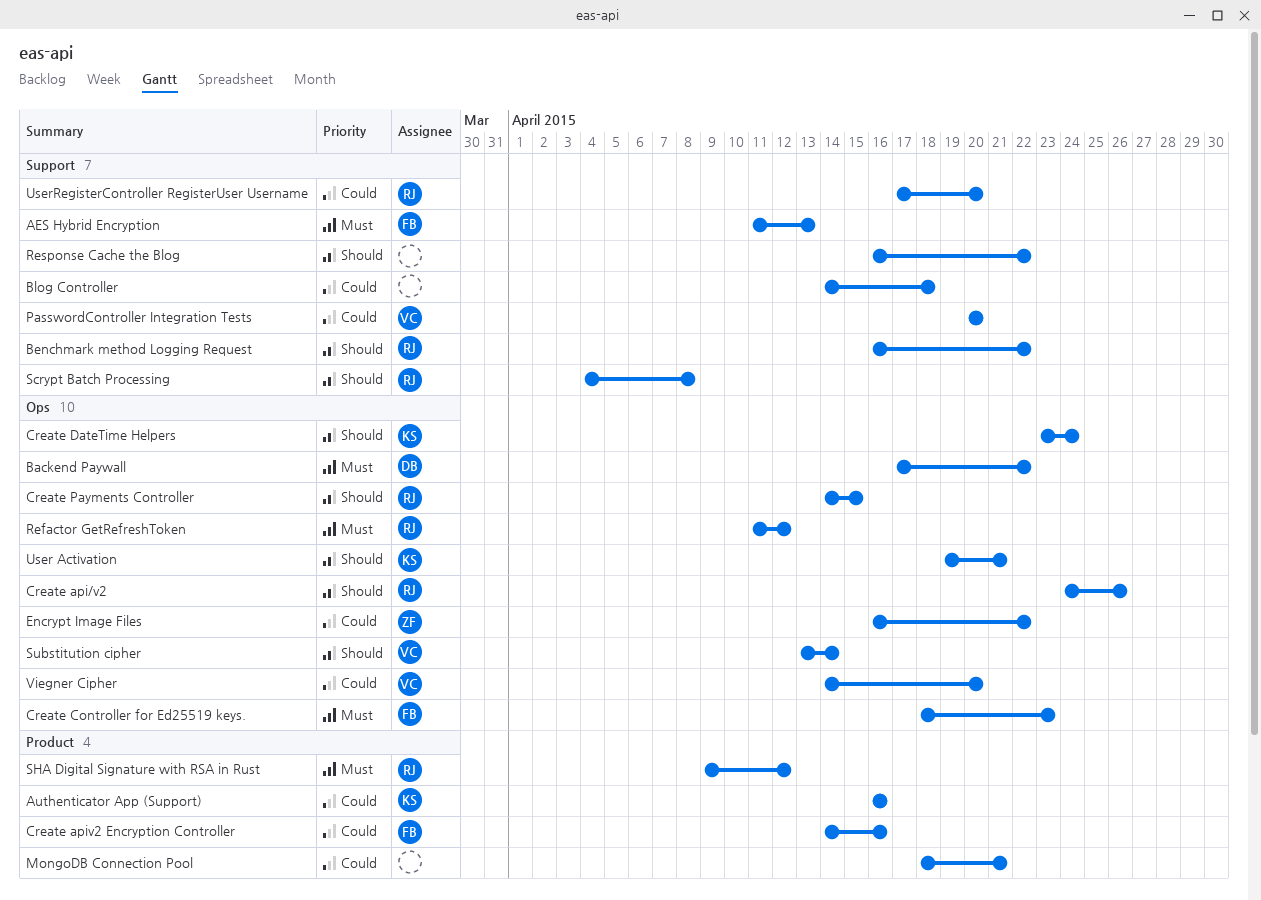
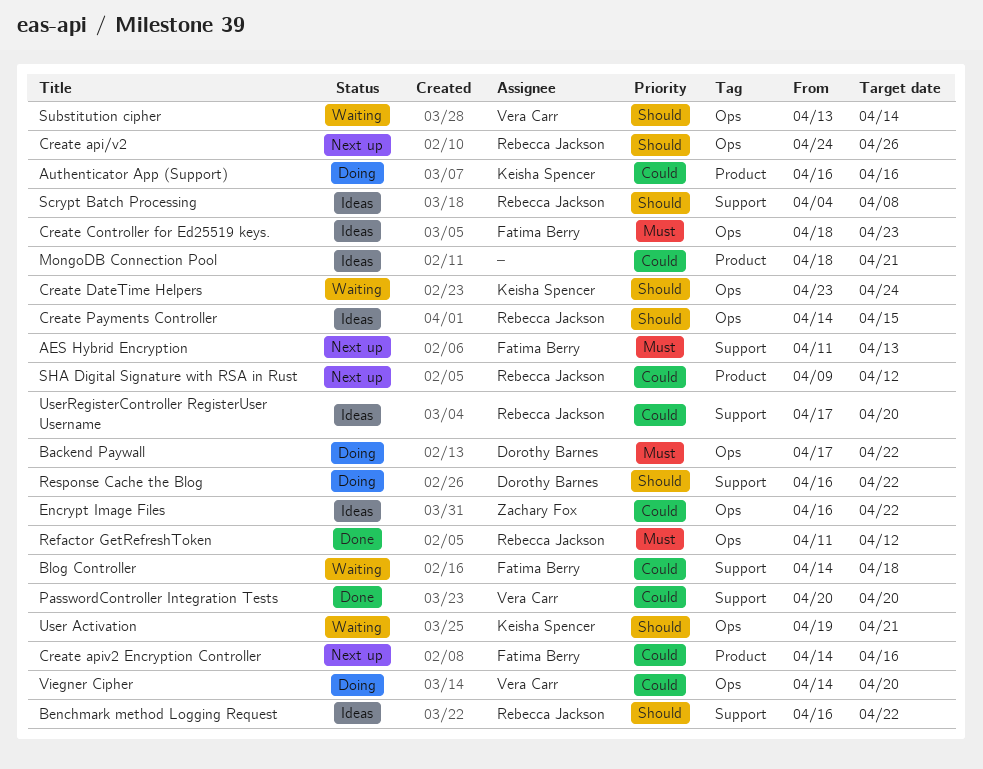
Blog Controller, owner: none -> Fatima Berry
Response Cache the Blog, owner: none -> Dorothy Barnes
SHA Digital Signature with RSA in Rust, priority: Must -> Could

